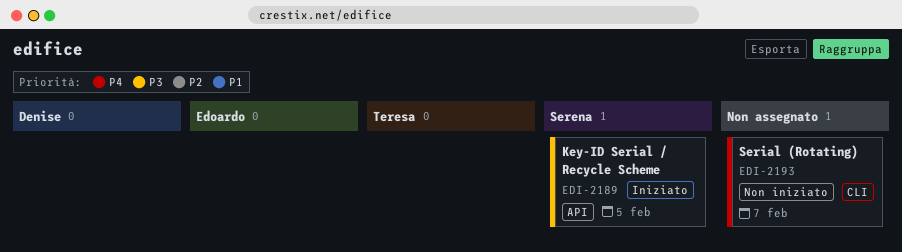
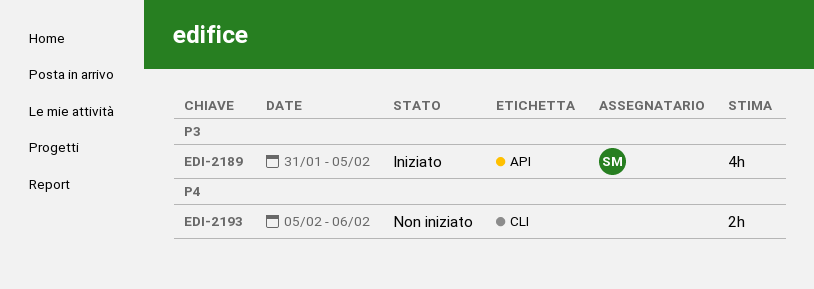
EDI-2193, due: Feb 7 -> Feb 6

